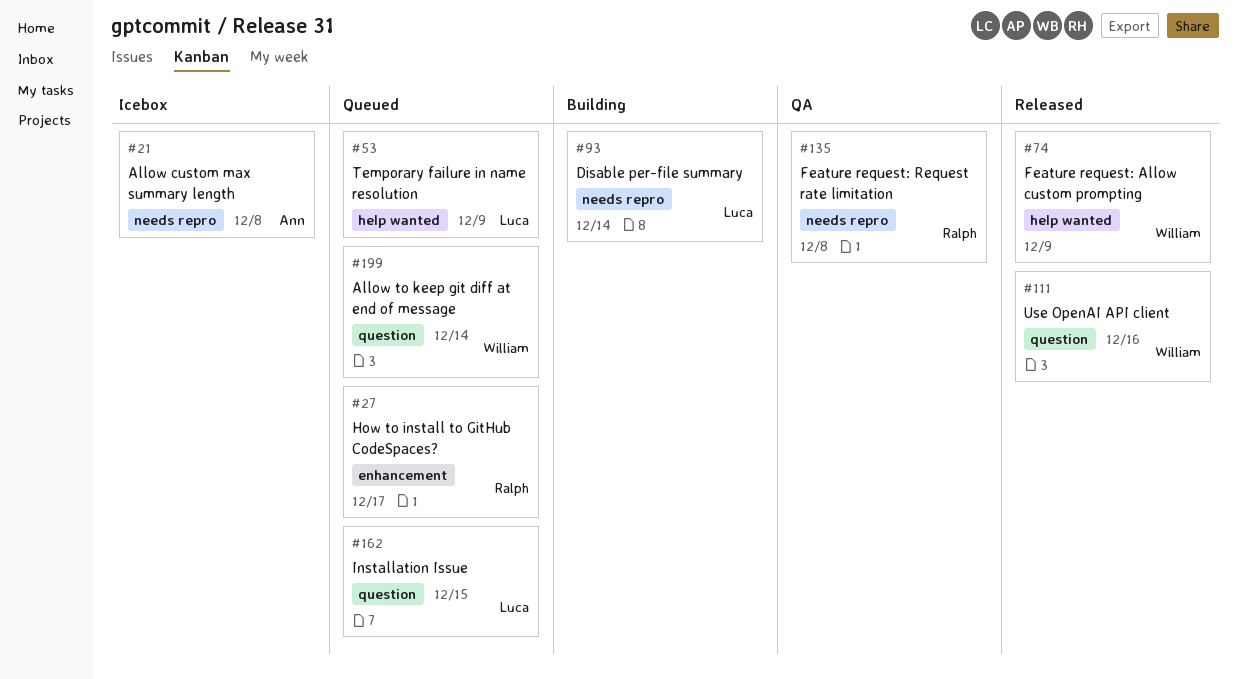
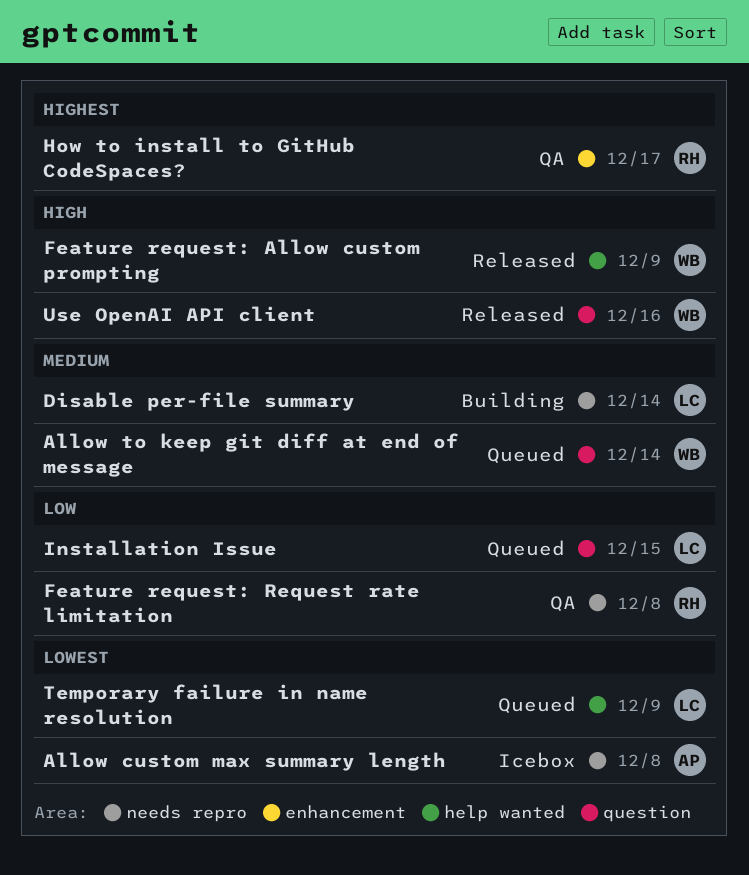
How to install to GitHub CodeSpaces?, status: Queued -> QA

